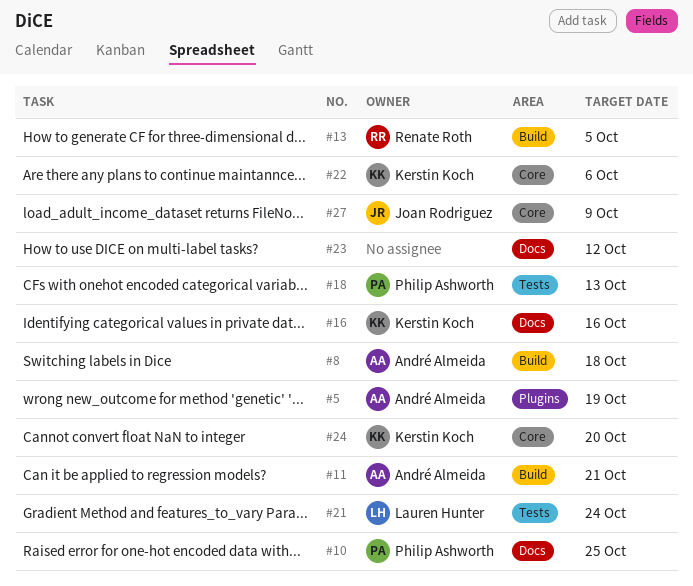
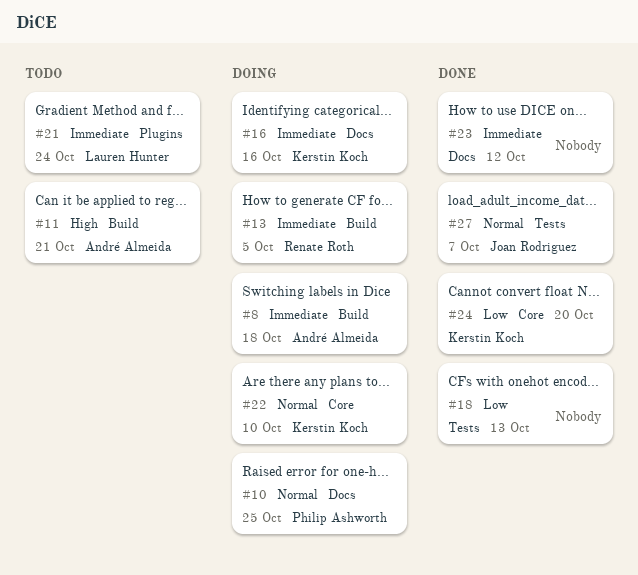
#5: present -> none
#18, owner: Philip Ashworth -> none
#21, label: Tests -> Plugins
#22, due: Oct 6 -> Oct 10
#27, label: Core -> Tests
#27, due: Oct 9 -> Oct 7

